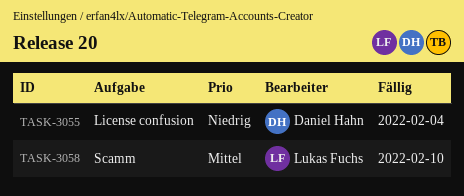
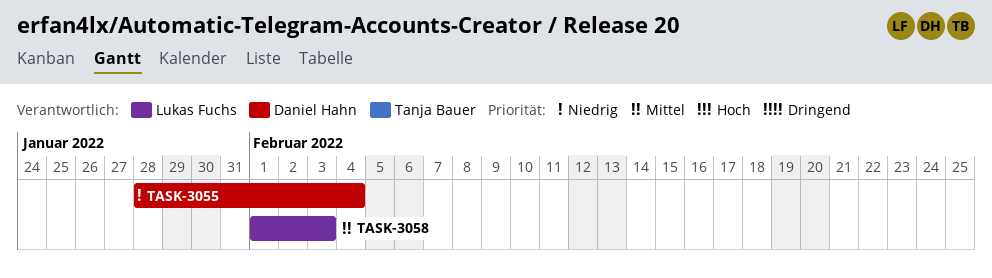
TASK-3058, due: Feb 10 -> Feb 3

